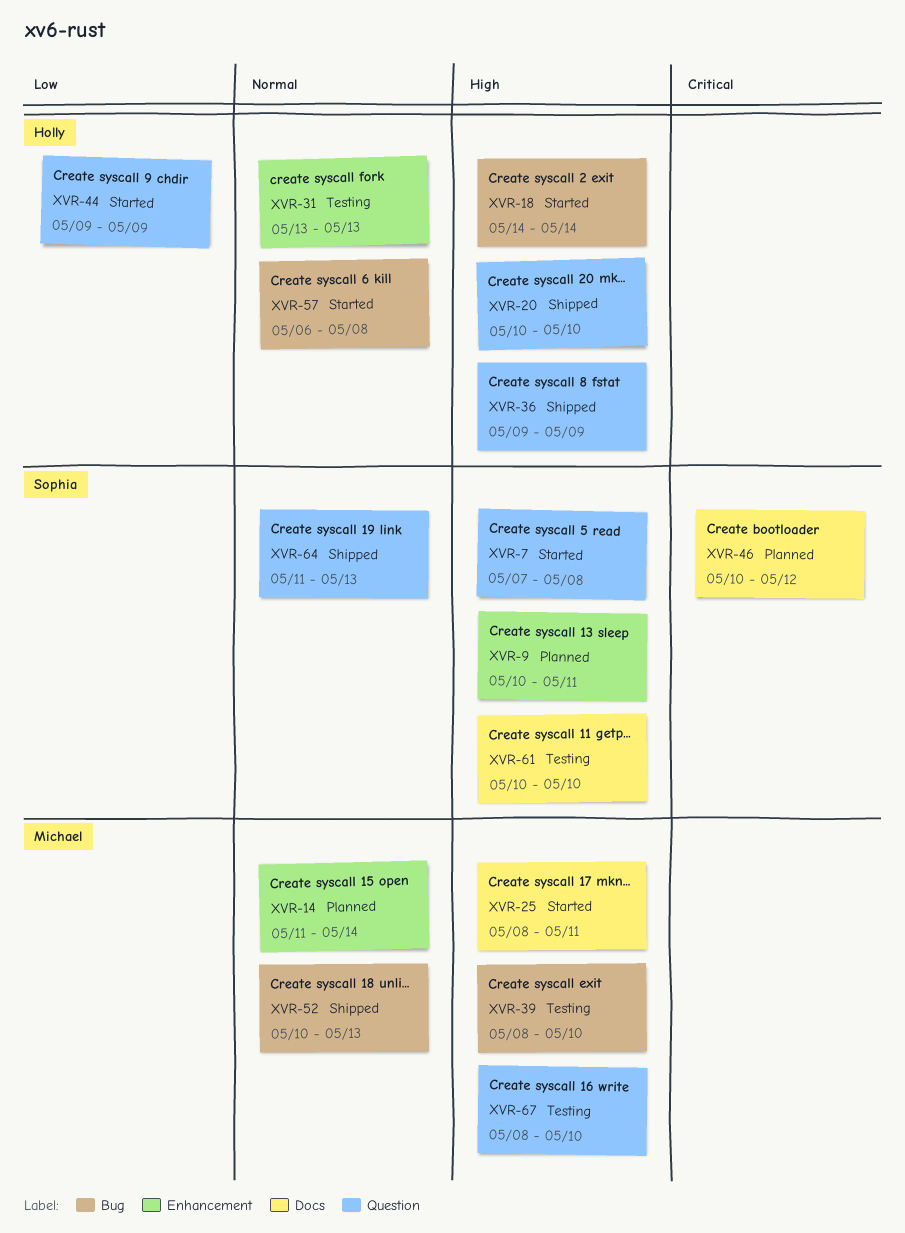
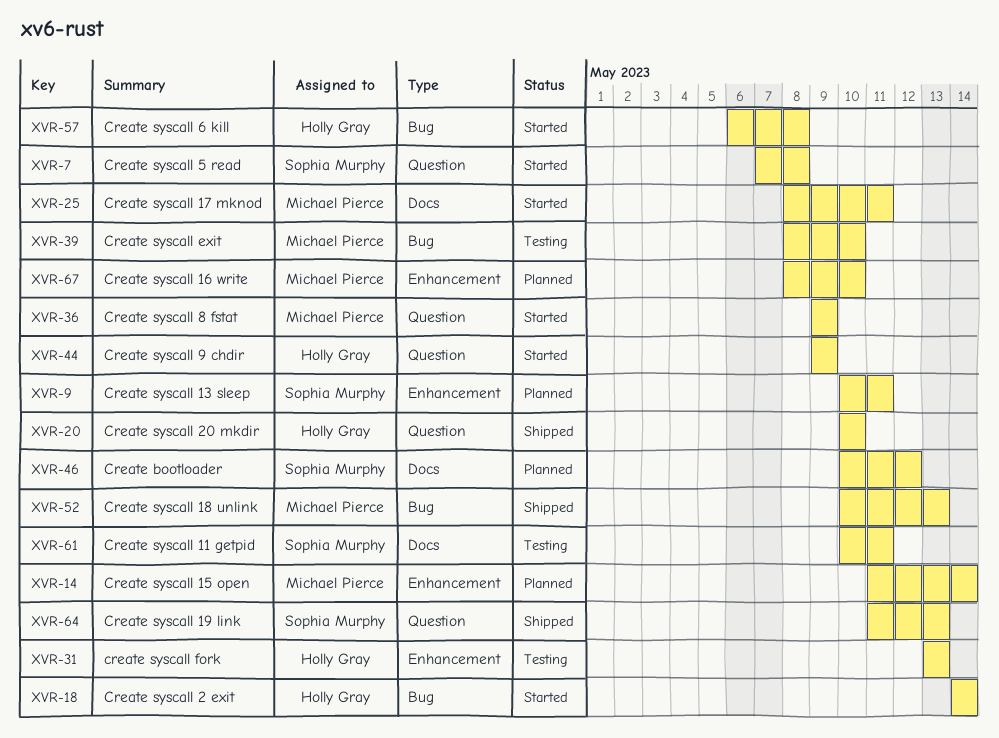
XVR-36, status: Shipped -> Started
XVR-36, owner: Holly Gray -> Michael Pierce
XVR-61, due: May 10 -> May 11
XVR-67, status: Testing -> Planned
XVR-67, label: Question -> Enhancement

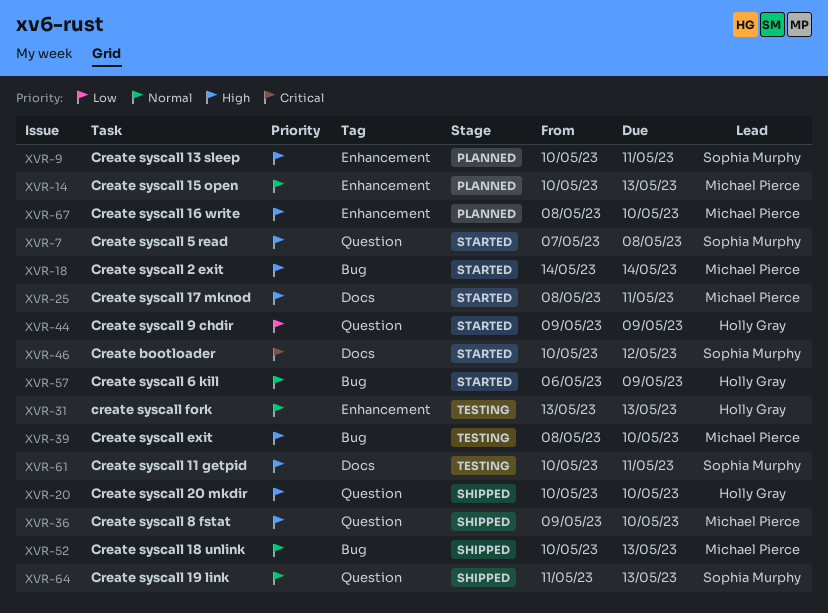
XVR-14, start: May 11 -> May 10
XVR-14, due: May 14 -> May 13
XVR-18, owner: Holly Gray -> Michael Pierce
XVR-36, status: Started -> Shipped
XVR-36, due: May 9 -> May 10
XVR-46, status: Planned -> Started
XVR-57, due: May 8 -> May 9

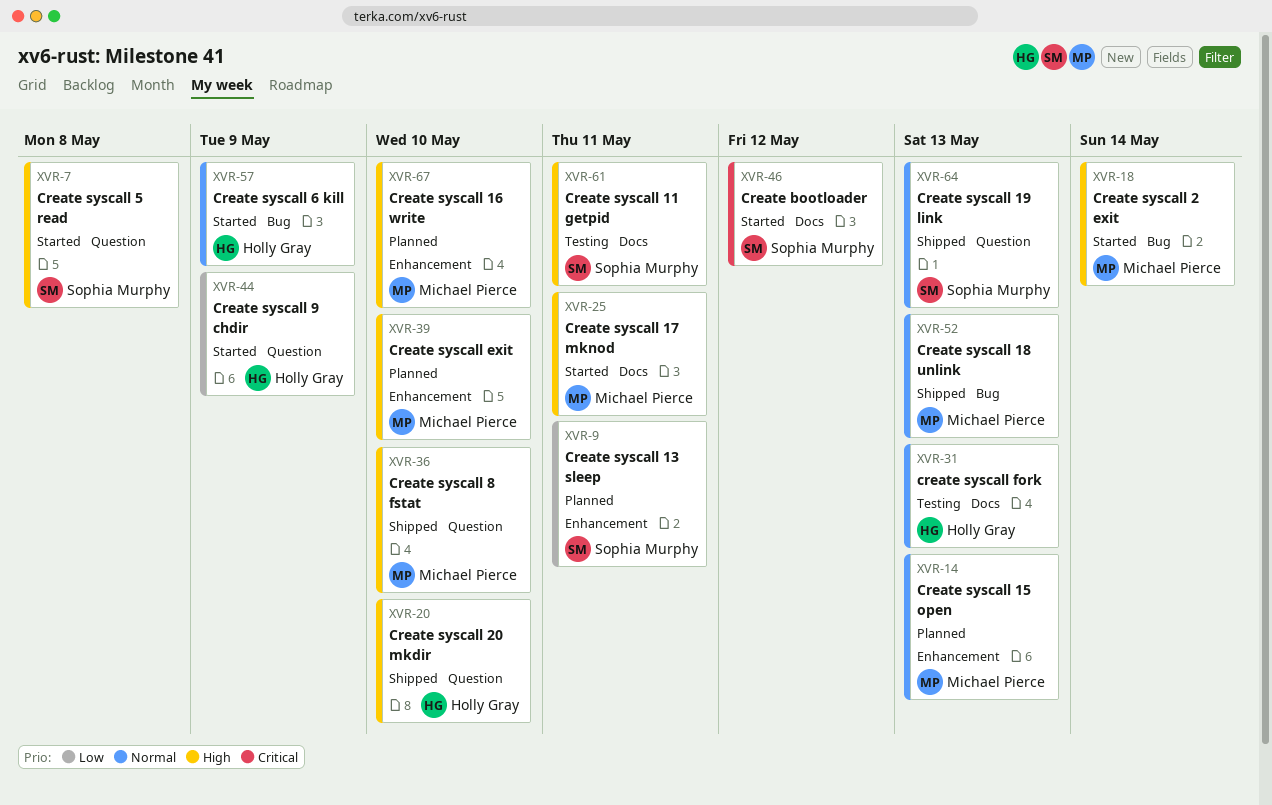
XVR-9, priority: High -> Low
XVR-31, label: Enhancement -> Docs
XVR-39, status: Testing -> Planned
XVR-39, label: Bug -> Enhancement

